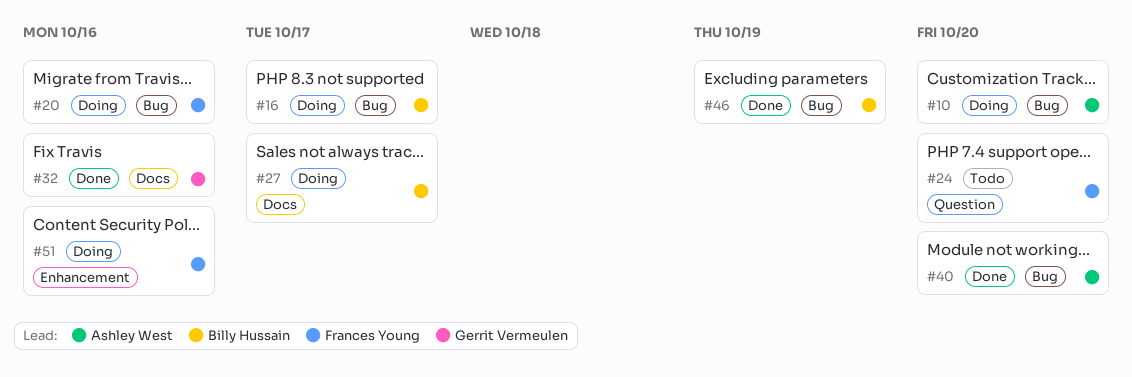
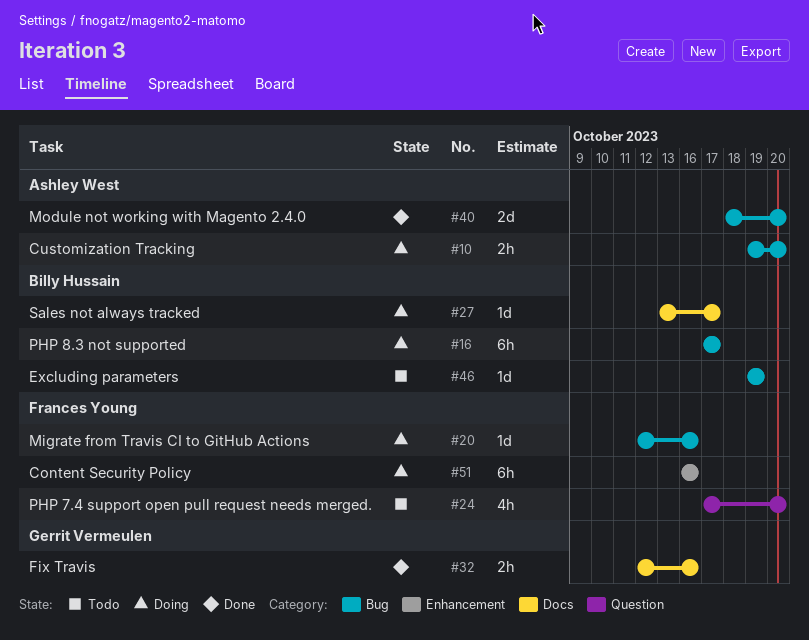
#46, status: Done -> Todo

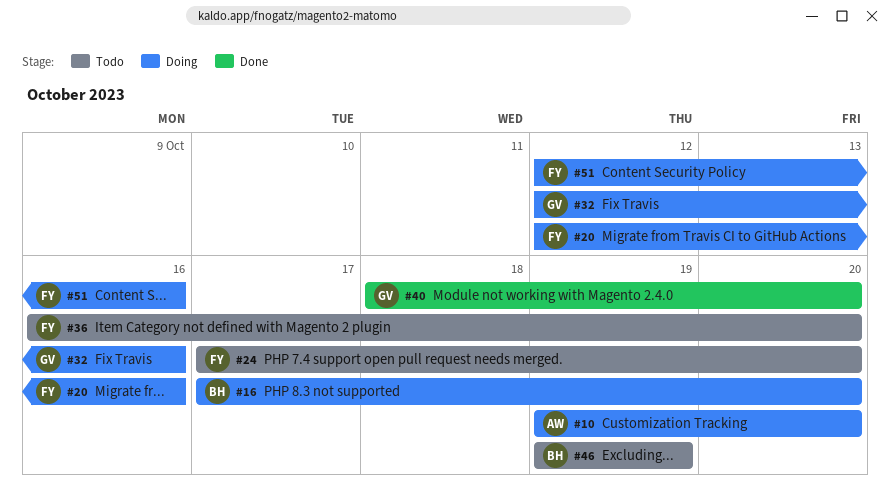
#16, due: Oct 17 -> Oct 20
#27: present -> none
#32, status: Done -> Doing
#36: none -> present
#40, owner: Ashley West -> Gerrit Vermeulen
#51, start: Oct 16 -> Oct 12

